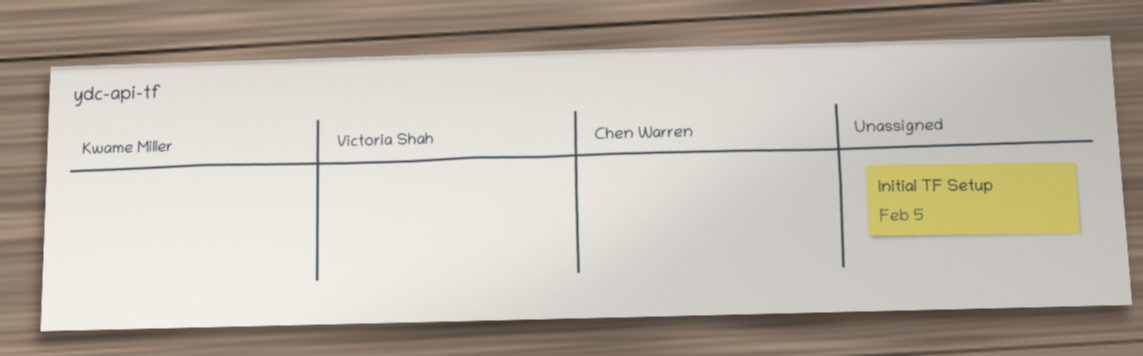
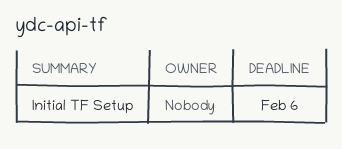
Initial TF Setup, due: Feb 5 -> Feb 6

